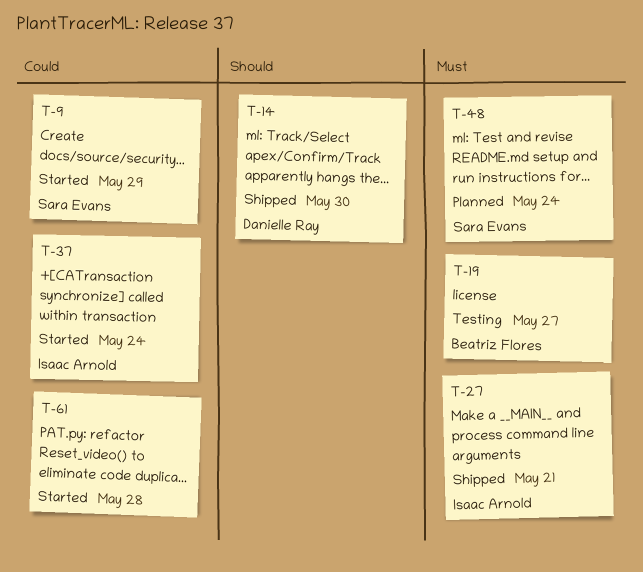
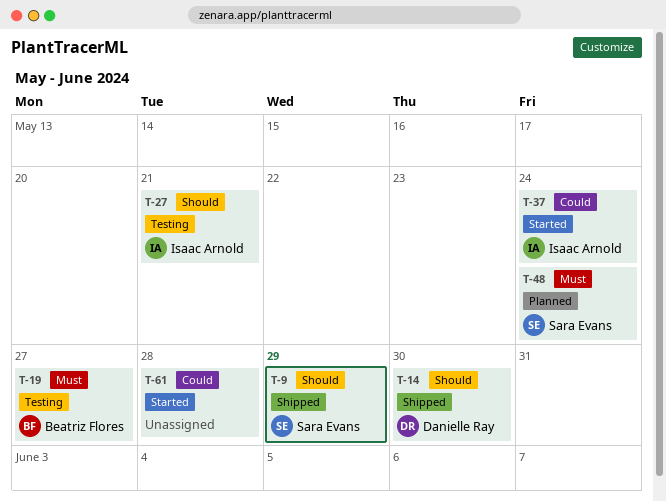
T-9, status: Started -> Shipped
T-9, priority: Could -> Should
T-27, status: Shipped -> Testing
T-27, priority: Must -> Should

